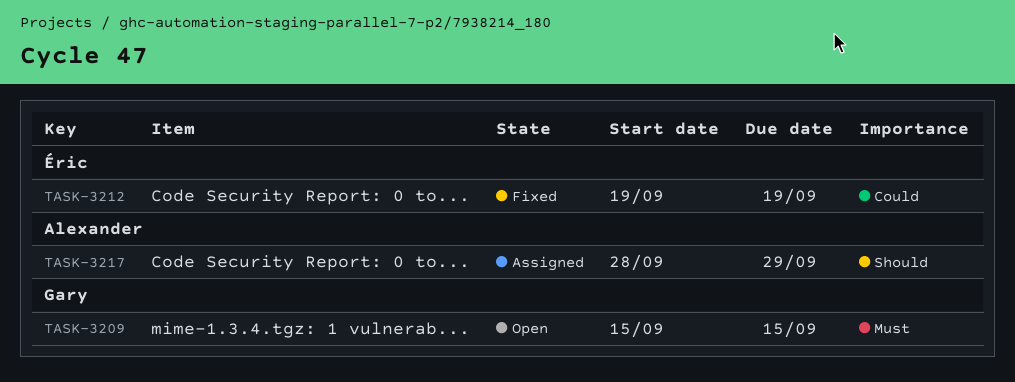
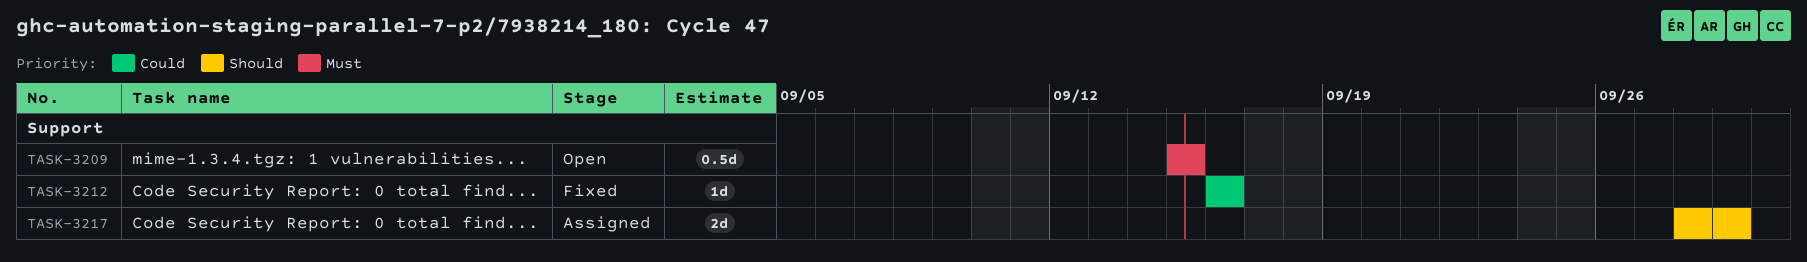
TASK-3212, start: Sep 19 -> Sep 16
TASK-3212, due: Sep 19 -> Sep 16

